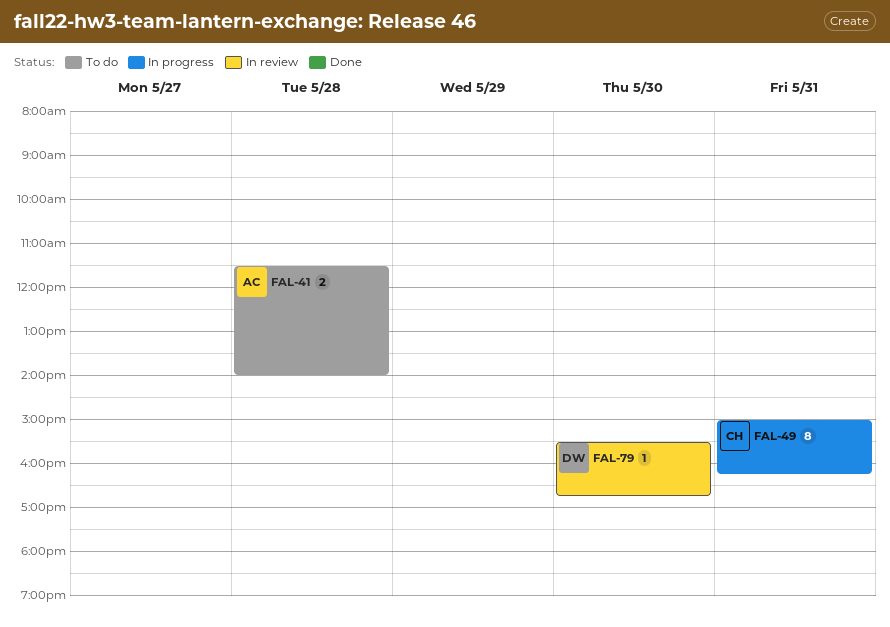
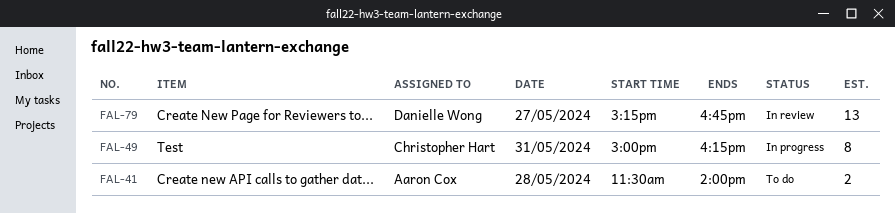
FAL-79, estimate: 1 -> 13
FAL-79, day: May 30 -> May 27
FAL-79, begins: 15:30 -> 15:15

